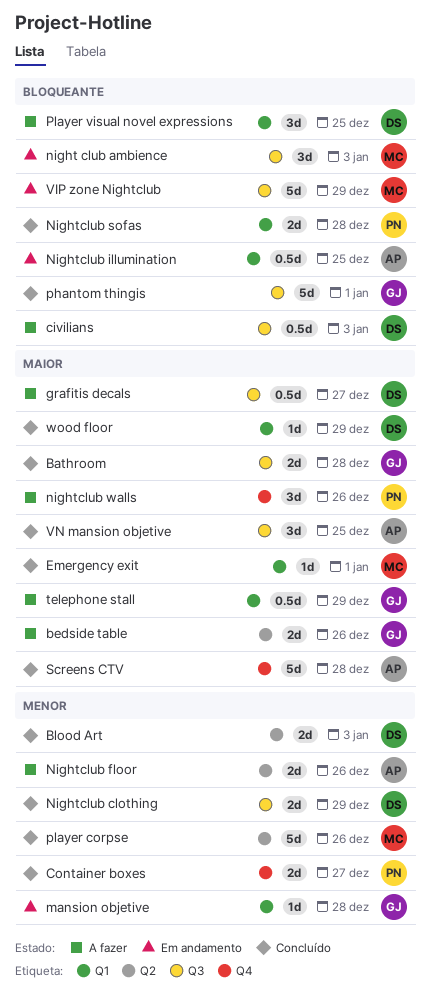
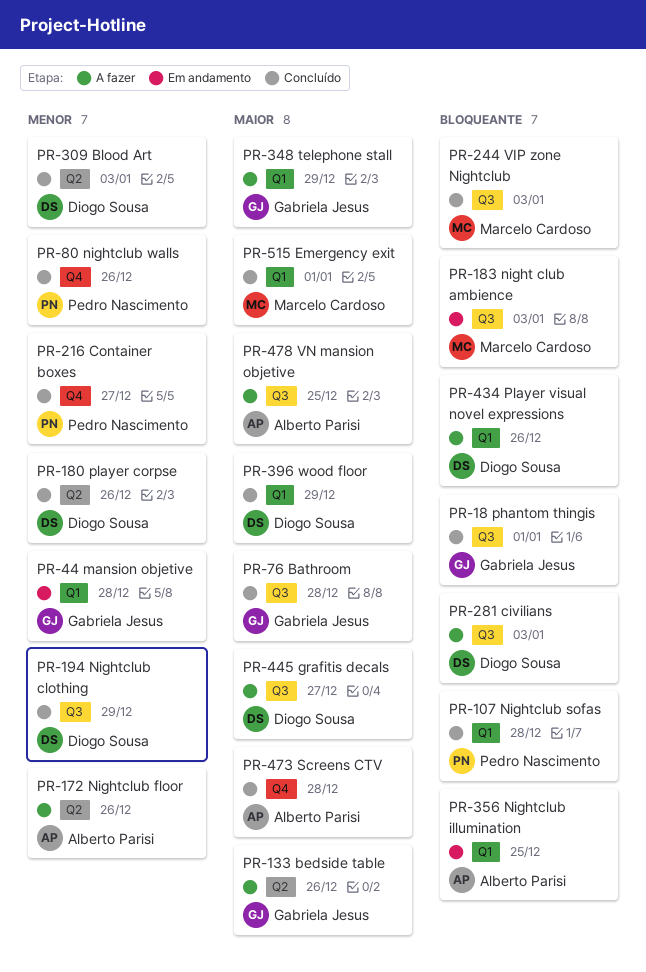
nightclub walls, status: A fazer -> Concluído
nightclub walls, priority: Maior -> Menor
player corpse, owner: Marcelo Cardoso -> Diogo Sousa
Player visual novel expressions, due: Dec 25 -> Dec 26
VIP zone Nightclub, status: Em andamento -> Concluído
VIP zone Nightclub, due: Dec 29 -> Jan 3
VN mansion objetive, status: Concluído -> A fazer

